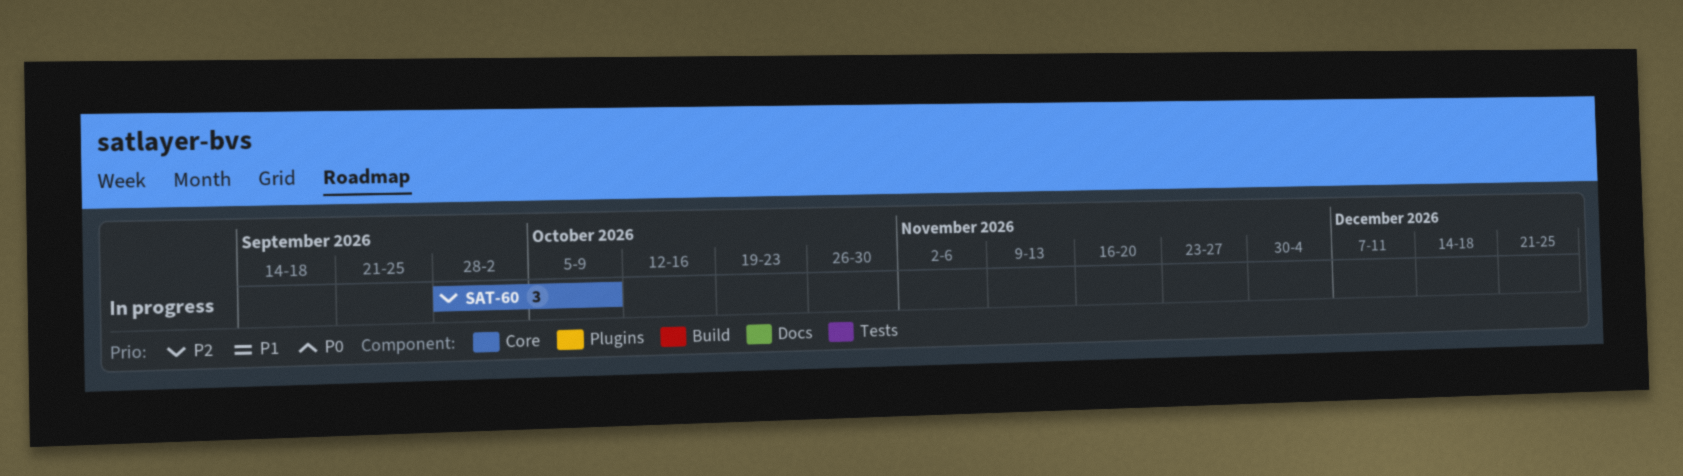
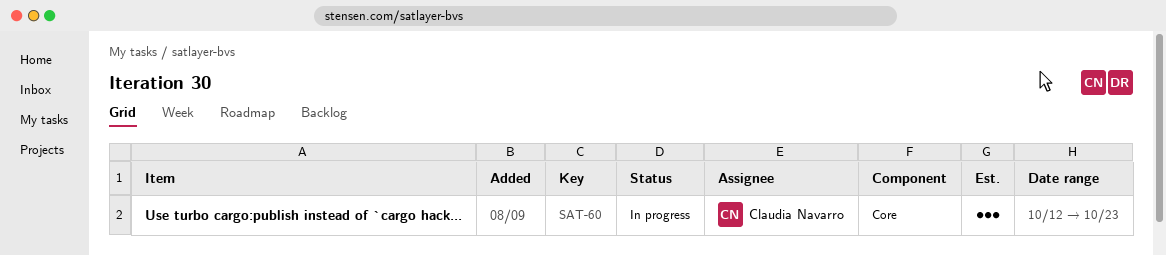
SAT-60, start: Sep 28 -> Oct 12
SAT-60, due: Oct 9 -> Oct 23

